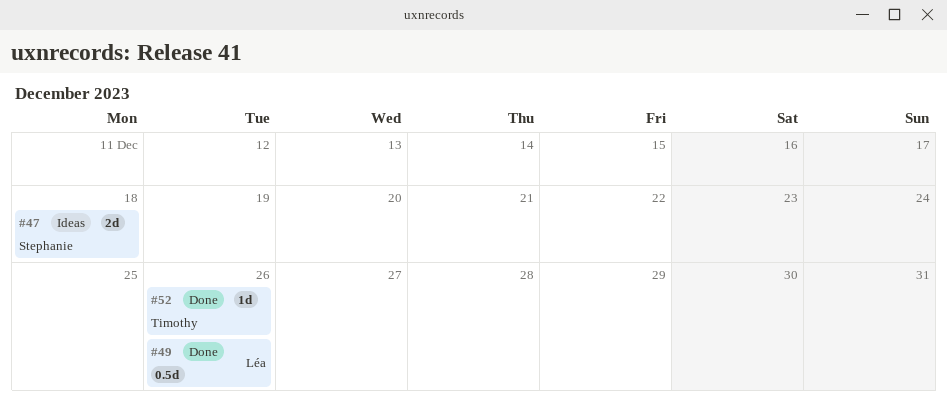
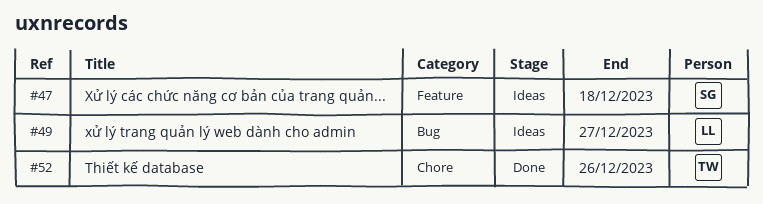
#49, status: Done -> Ideas
#49, due: Dec 26 -> Dec 27

